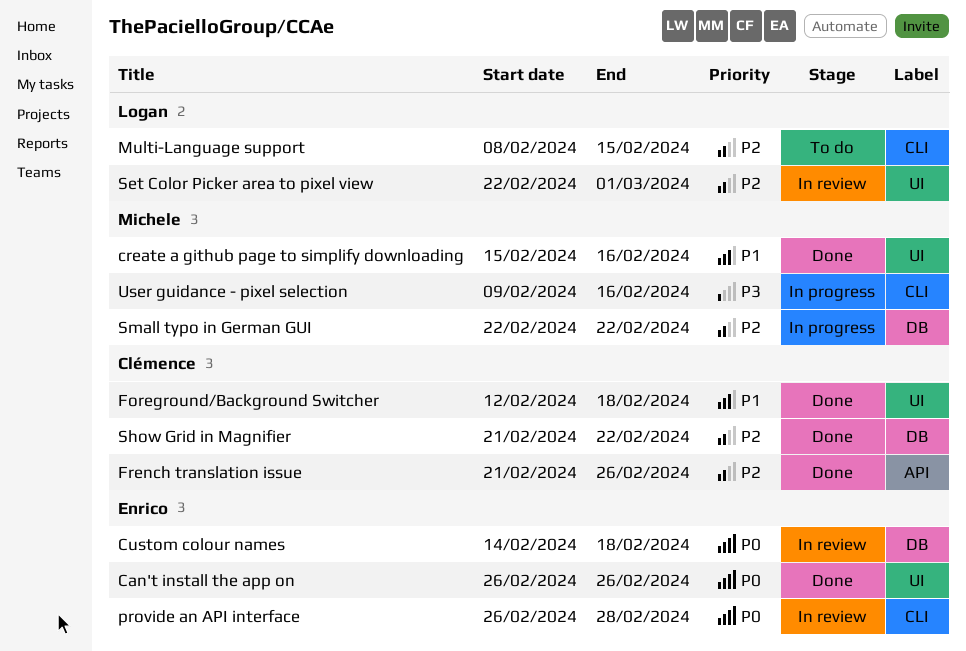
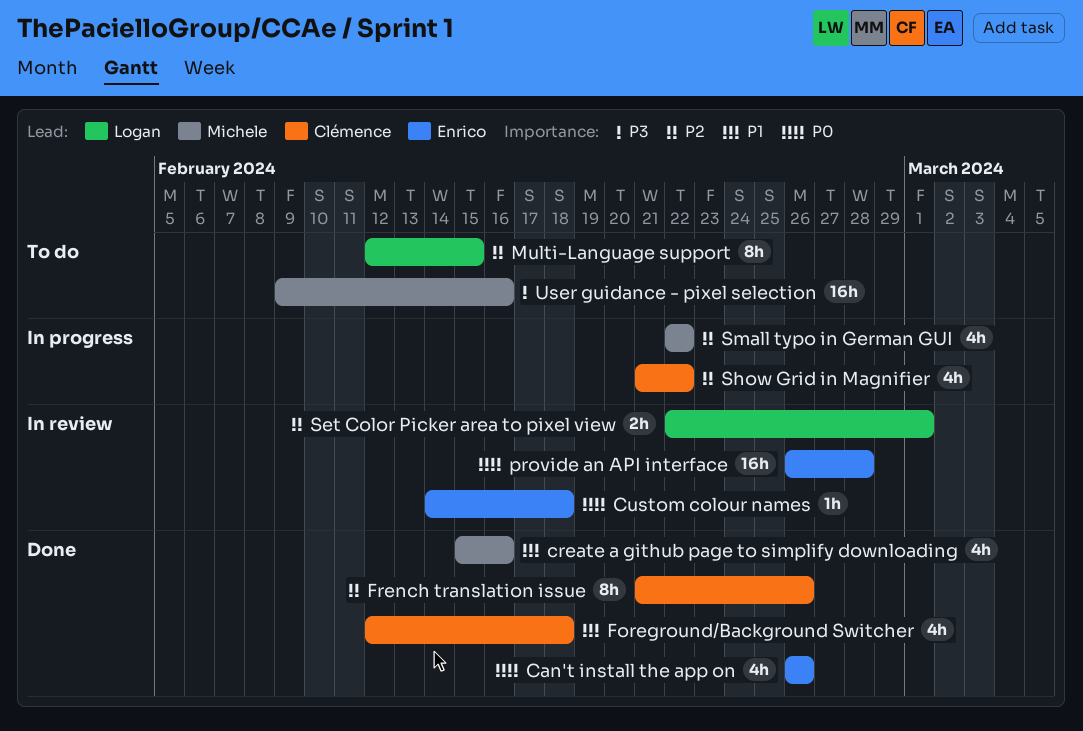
Multi-Language support, start: Feb 8 -> Feb 12
Show Grid in Magnifier, status: Done -> In progress
User guidance - pixel selection, status: In progress -> To do

